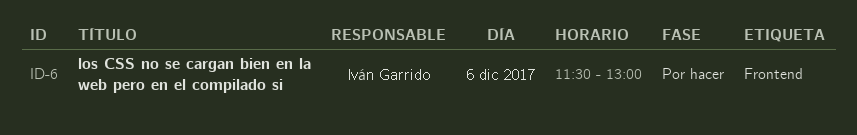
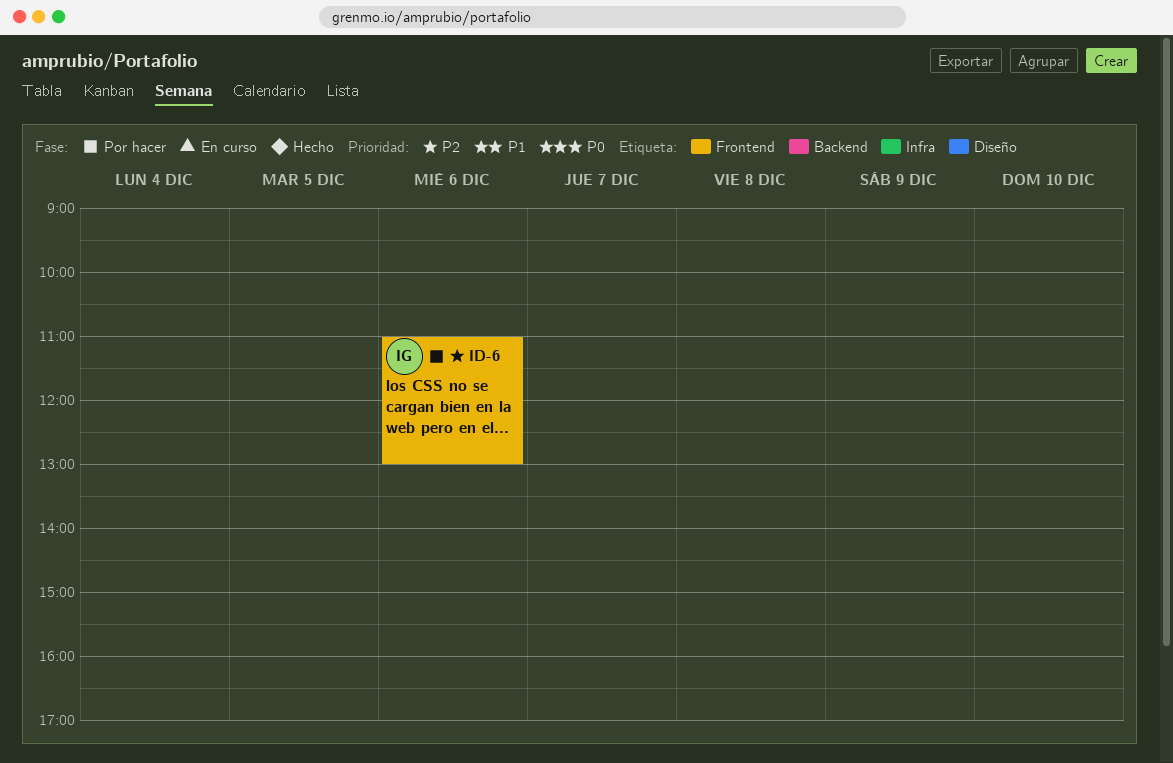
ID-6, begins: 11:30 -> 11:00

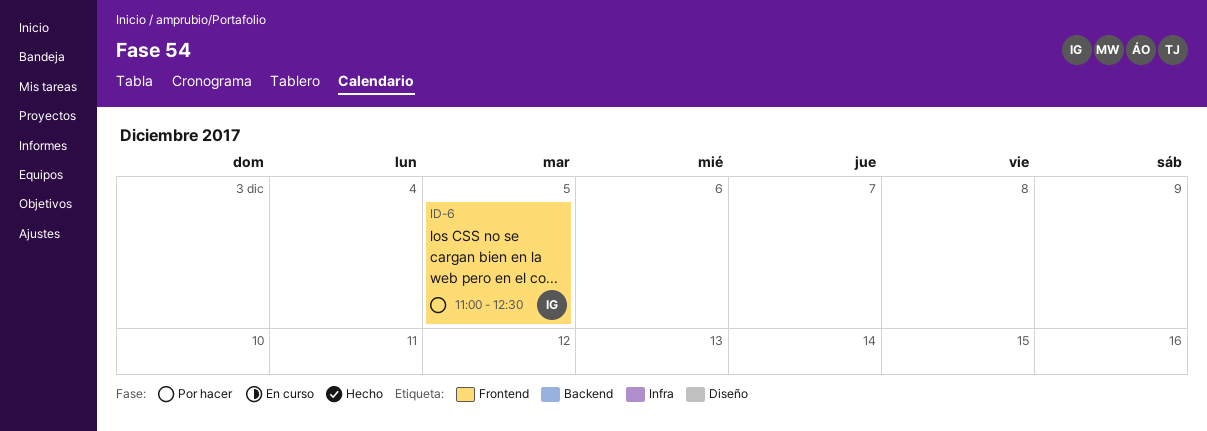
ID-6, day: Dec 6 -> Dec 5
ID-6, ends: 13:00 -> 12:30

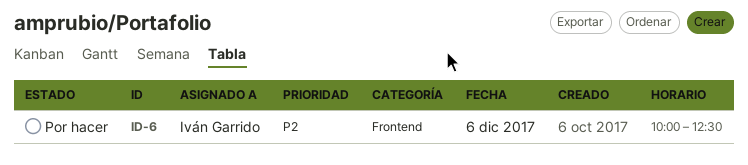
ID-6, day: Dec 5 -> Dec 6
ID-6, begins: 11:00 -> 10:00

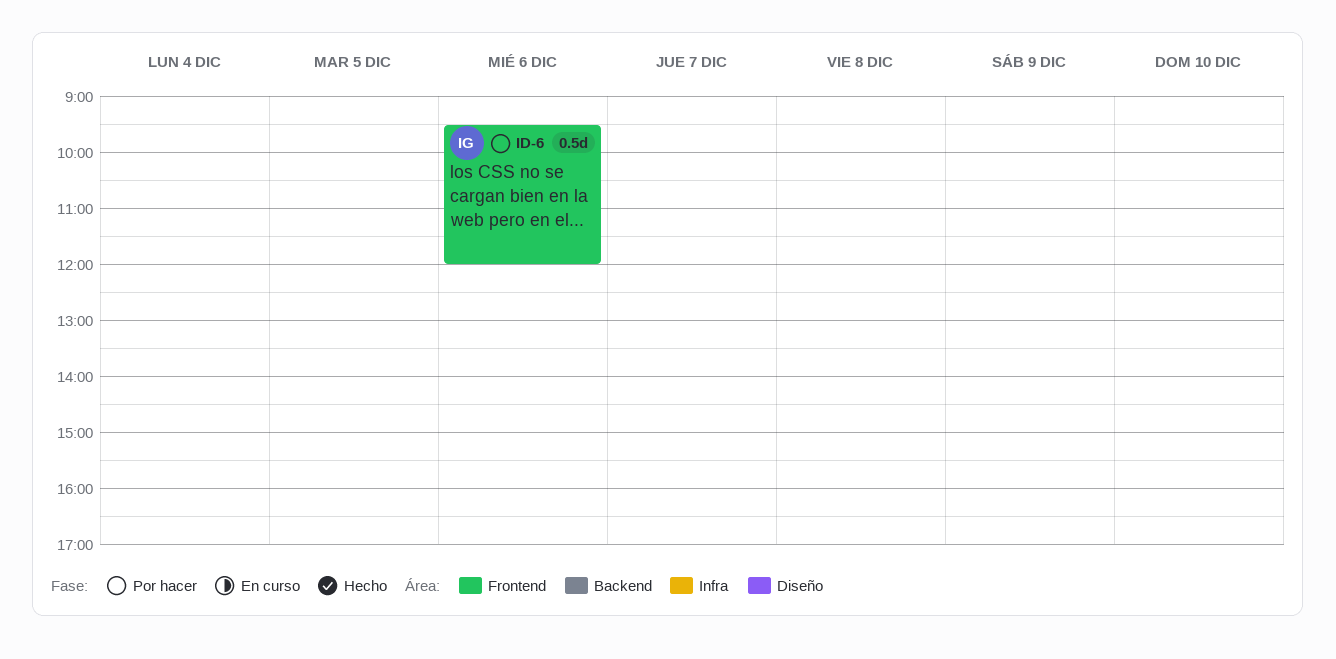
ID-6, begins: 10:00 -> 09:30
ID-6, ends: 12:30 -> 12:00

